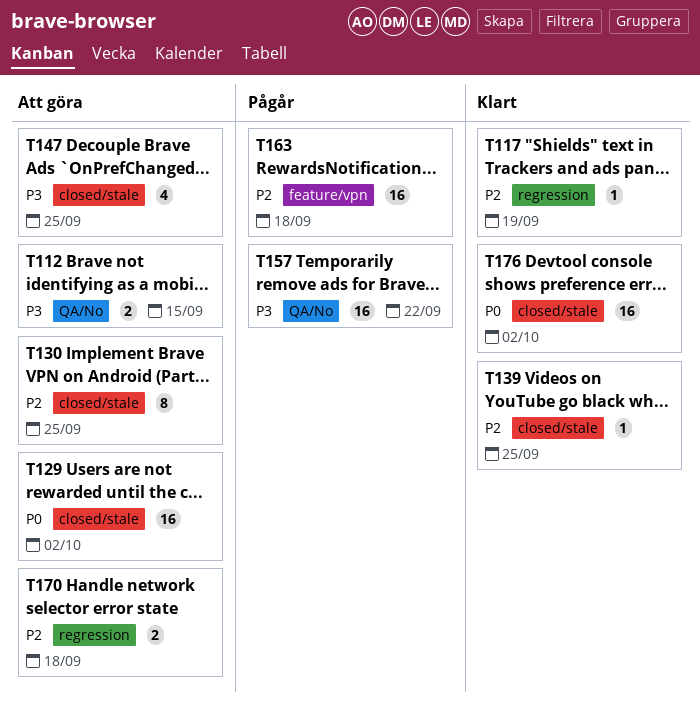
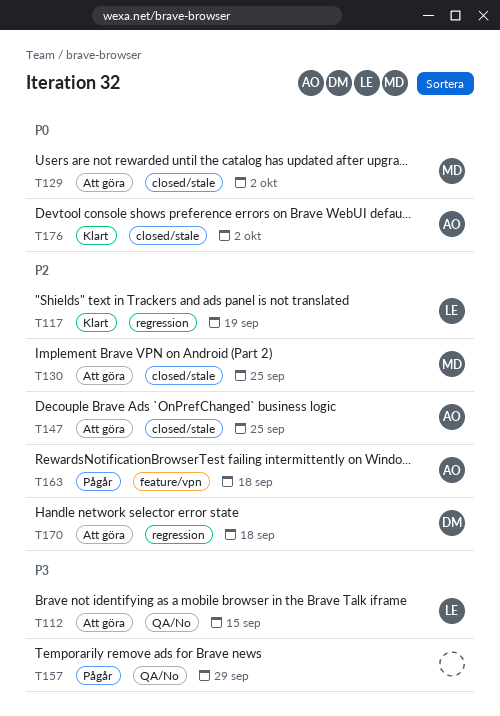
T139: present -> none
T147, priority: P3 -> P2
T157, due: Sep 22 -> Sep 29

